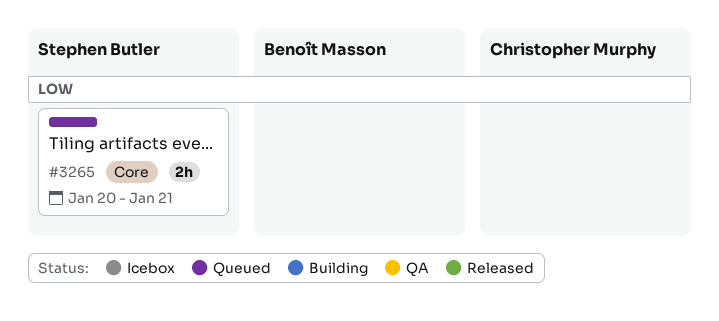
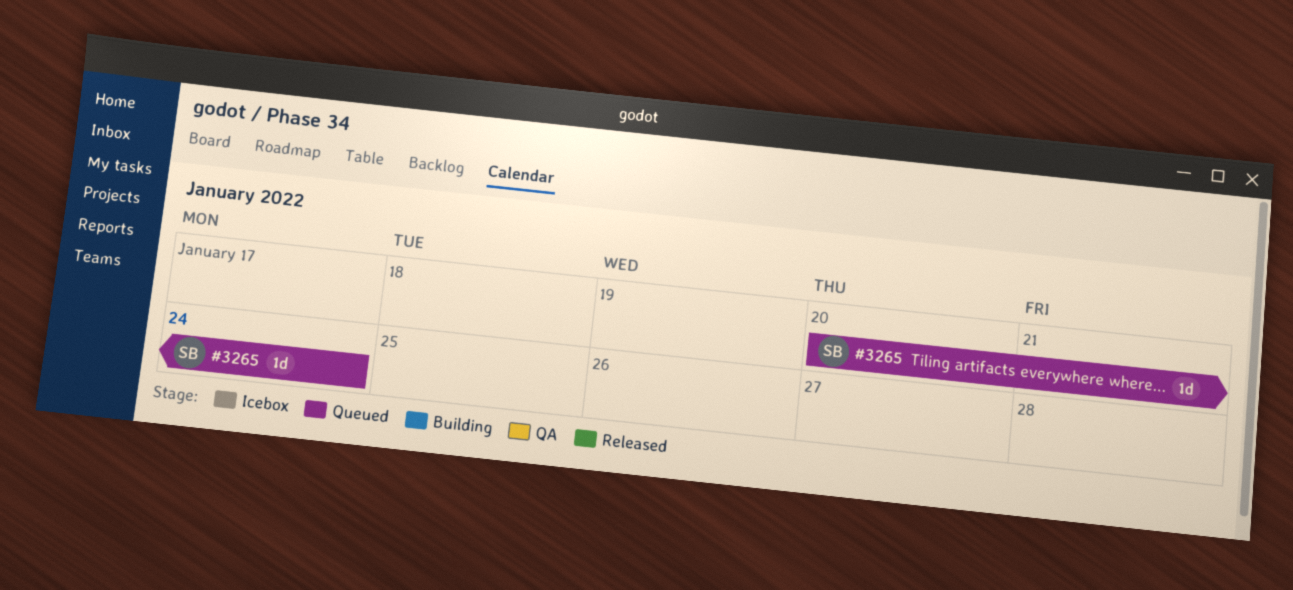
#3265, estimate: 2h -> 1d
#3265, due: Jan 21 -> Jan 24

